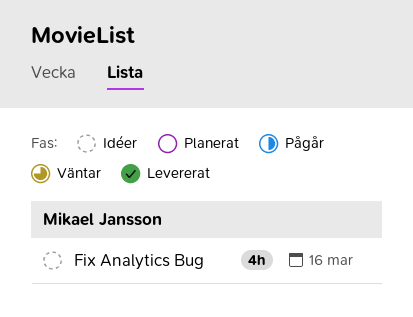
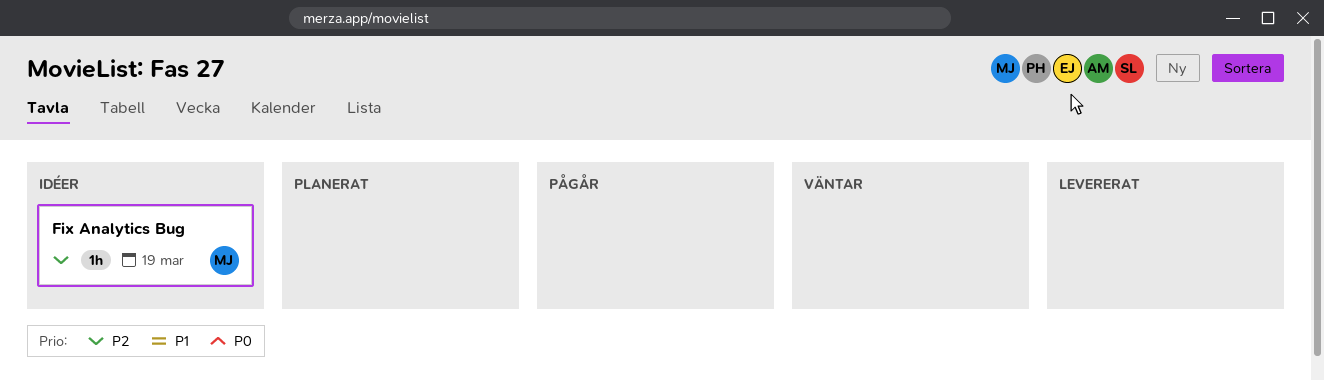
Fix Analytics Bug, estimate: 4h -> 1h
Fix Analytics Bug, due: Mar 16 -> Mar 19

